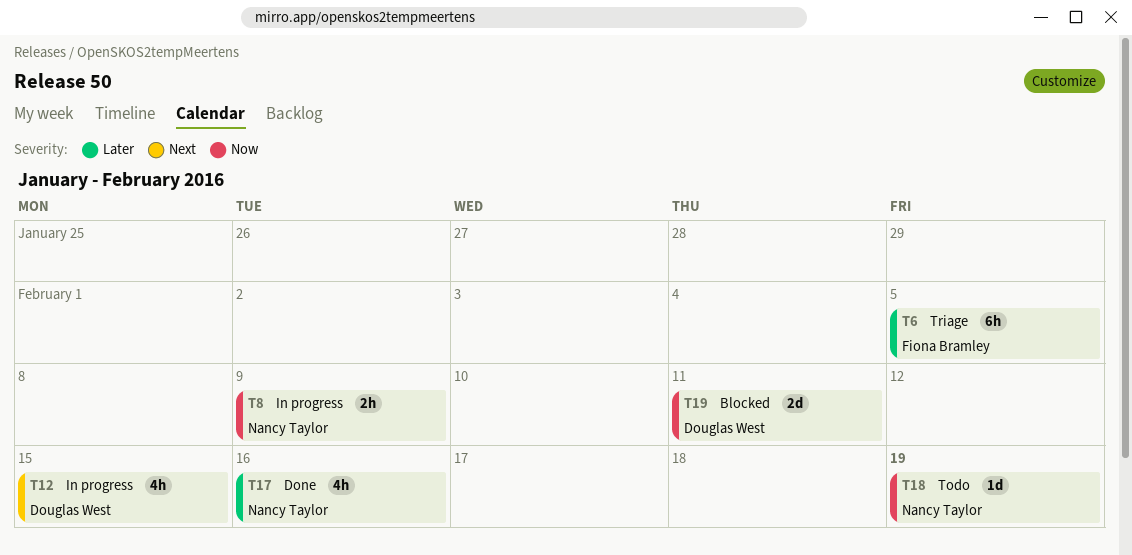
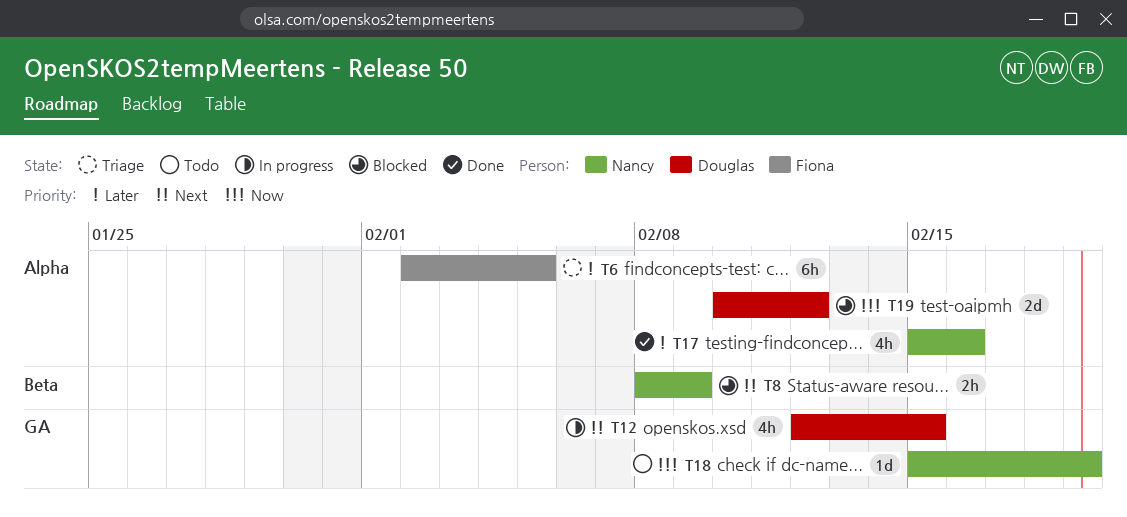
T8, status: In progress -> Blocked
T8, priority: Now -> Next
T19, due: Feb 11 -> Feb 12

